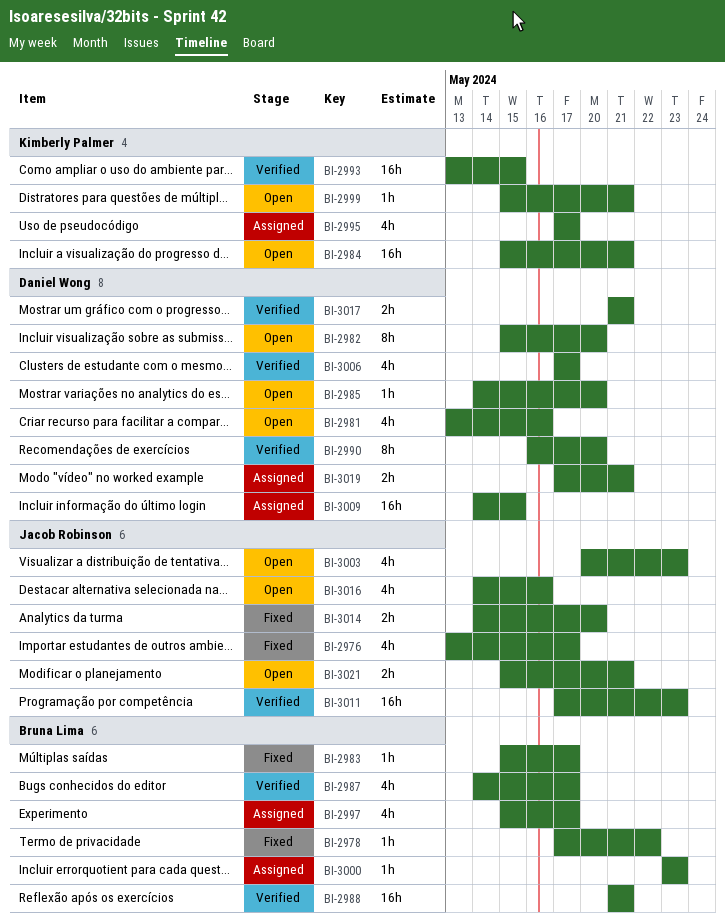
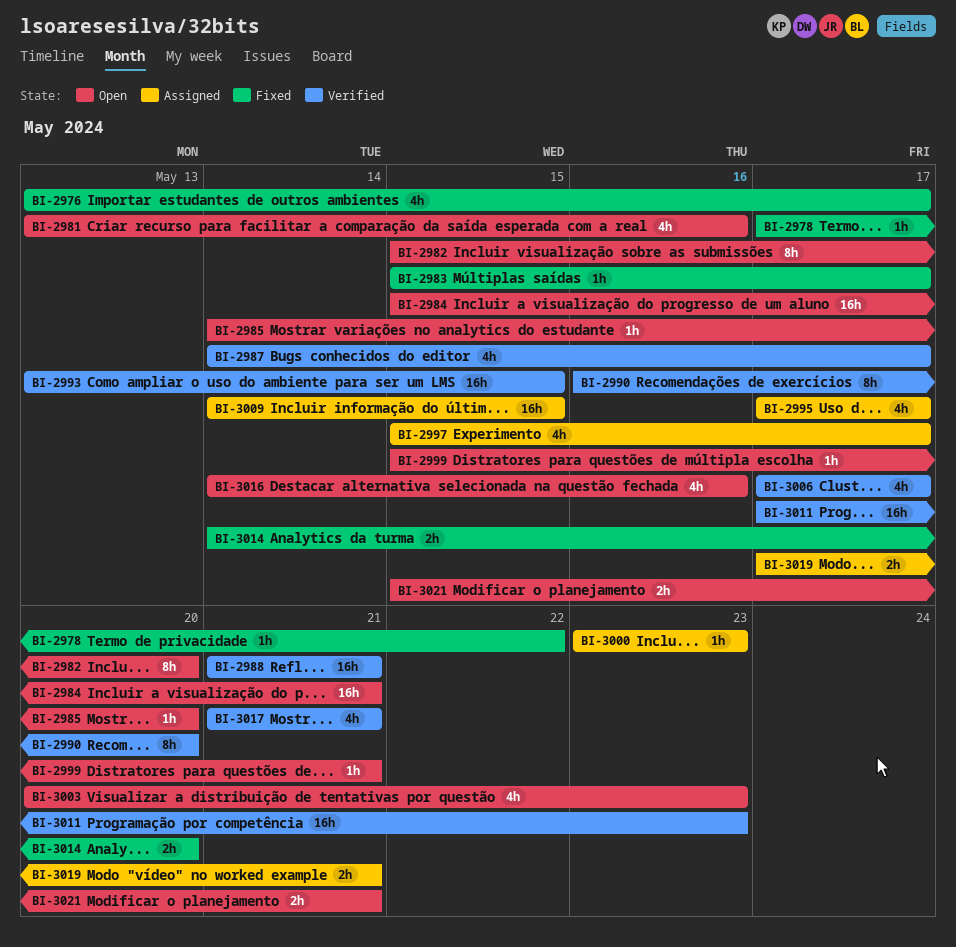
BI-3017, estimate: 2h -> 4h

